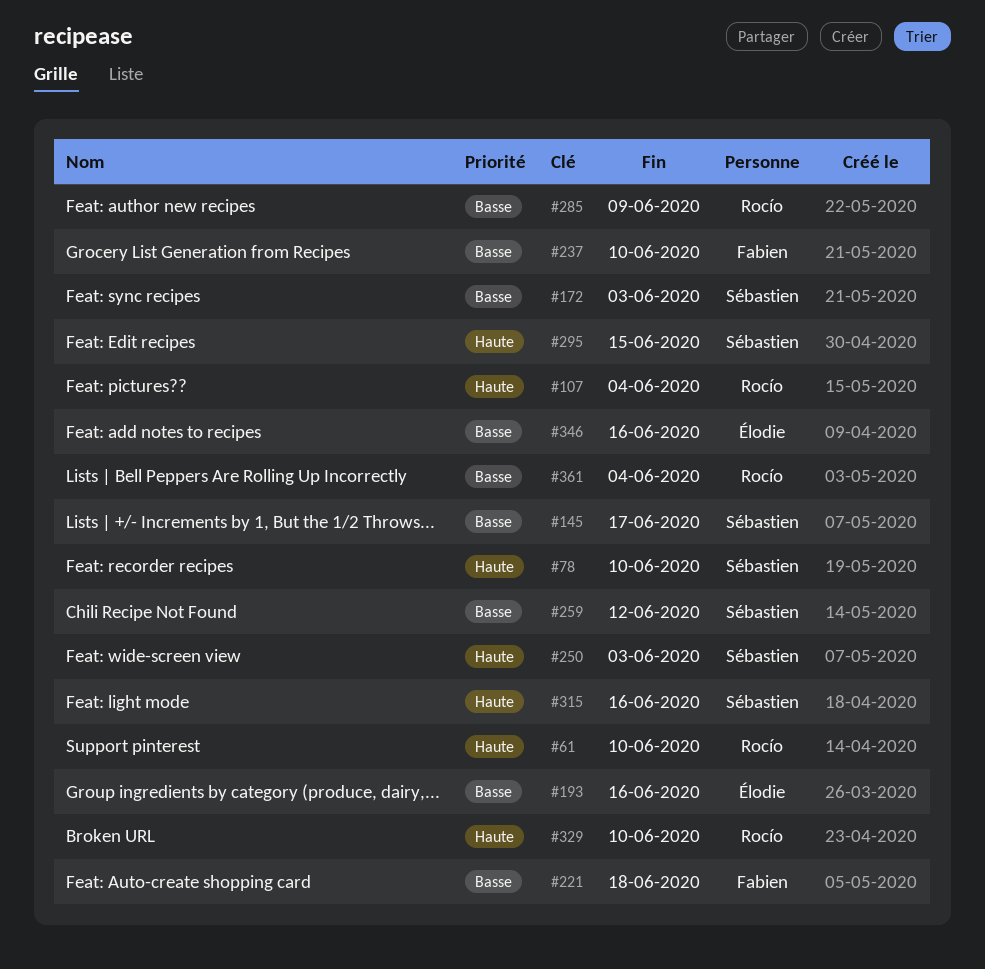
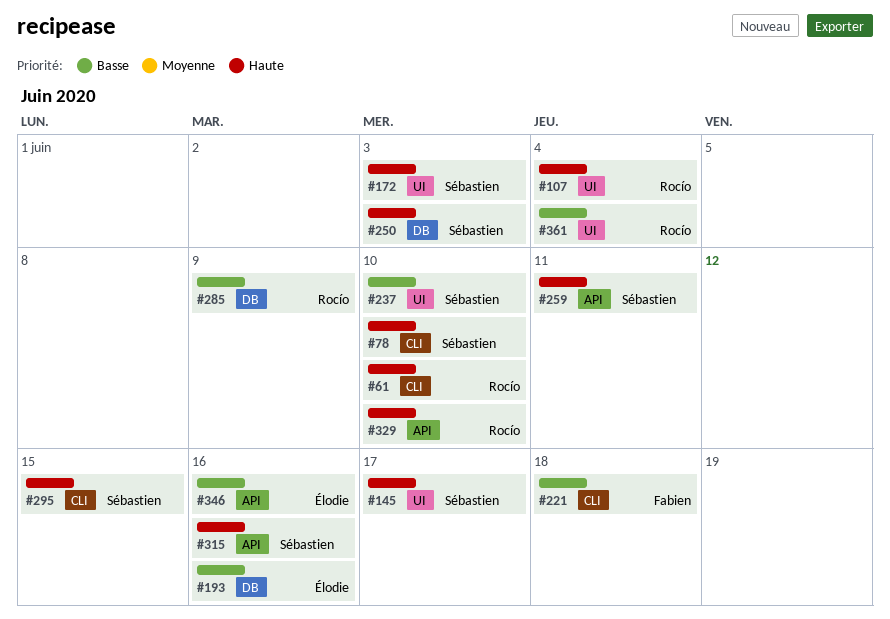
#145, priority: Basse -> Haute
#172, priority: Basse -> Haute
#237, owner: Fabien -> Sébastien
#259, priority: Basse -> Haute
#259, due: Jun 12 -> Jun 11

